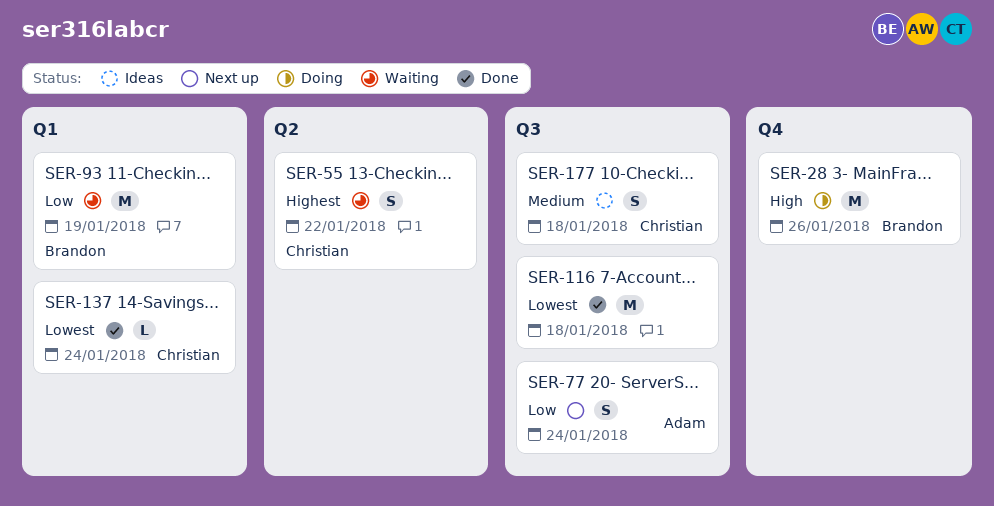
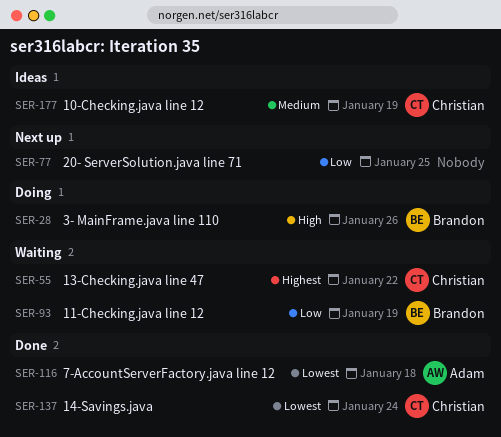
SER-77, owner: Adam -> none
SER-77, due: Jan 24 -> Jan 25
SER-116, owner: none -> Adam
SER-177, due: Jan 18 -> Jan 19

